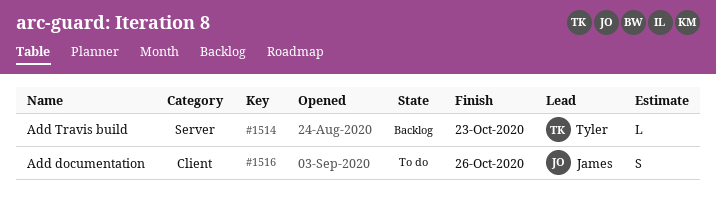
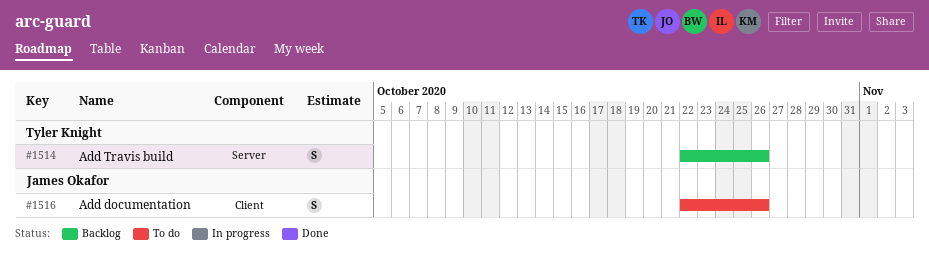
#1514, estimate: L -> S
#1514, due: Oct 23 -> Oct 26

